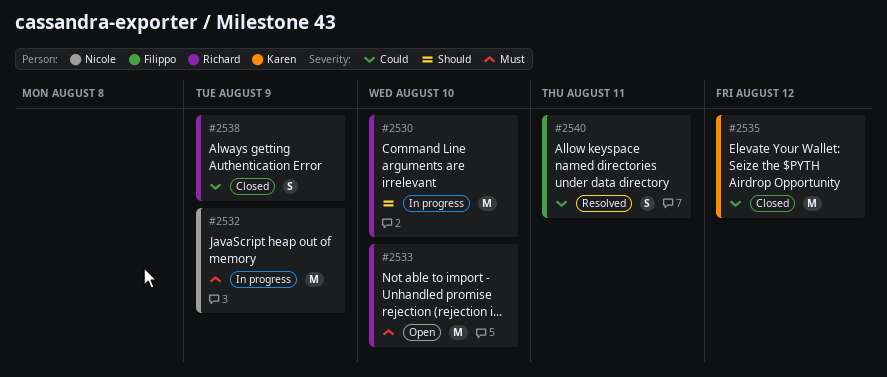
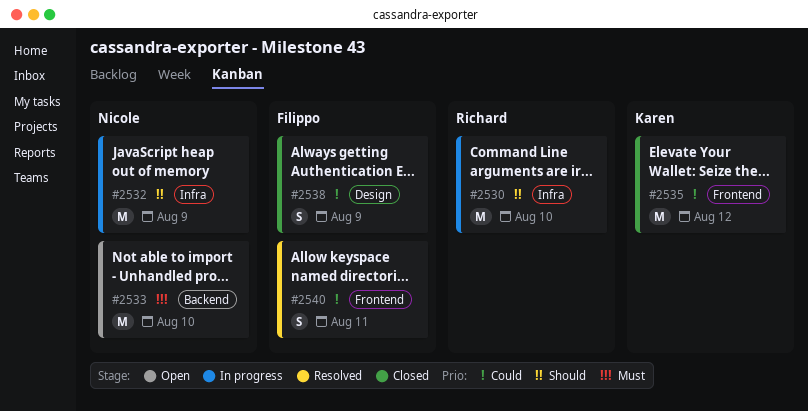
#2532, priority: Must -> Should
#2533, owner: Richard -> Nicole
#2538, owner: Richard -> Filippo

